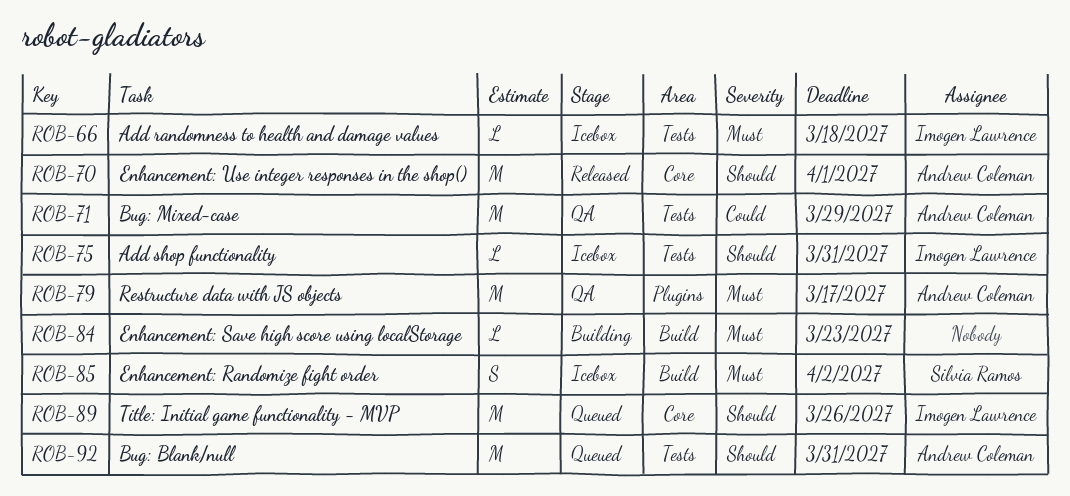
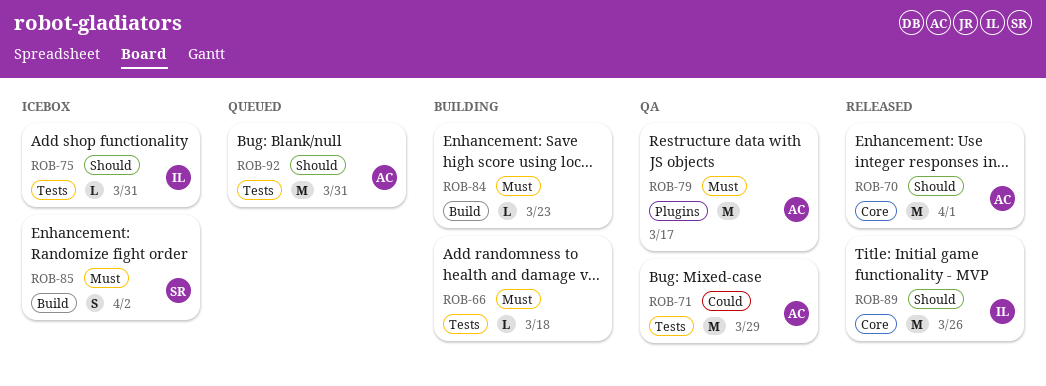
ROB-66, status: Icebox -> Building
ROB-66, owner: Imogen Lawrence -> none
ROB-89, status: Queued -> Released

